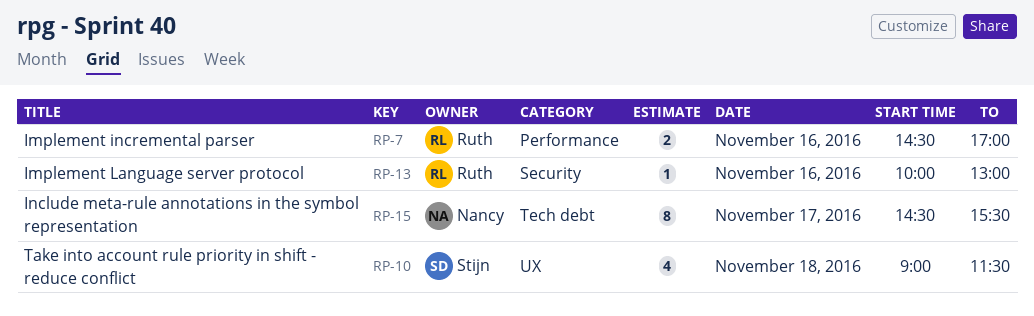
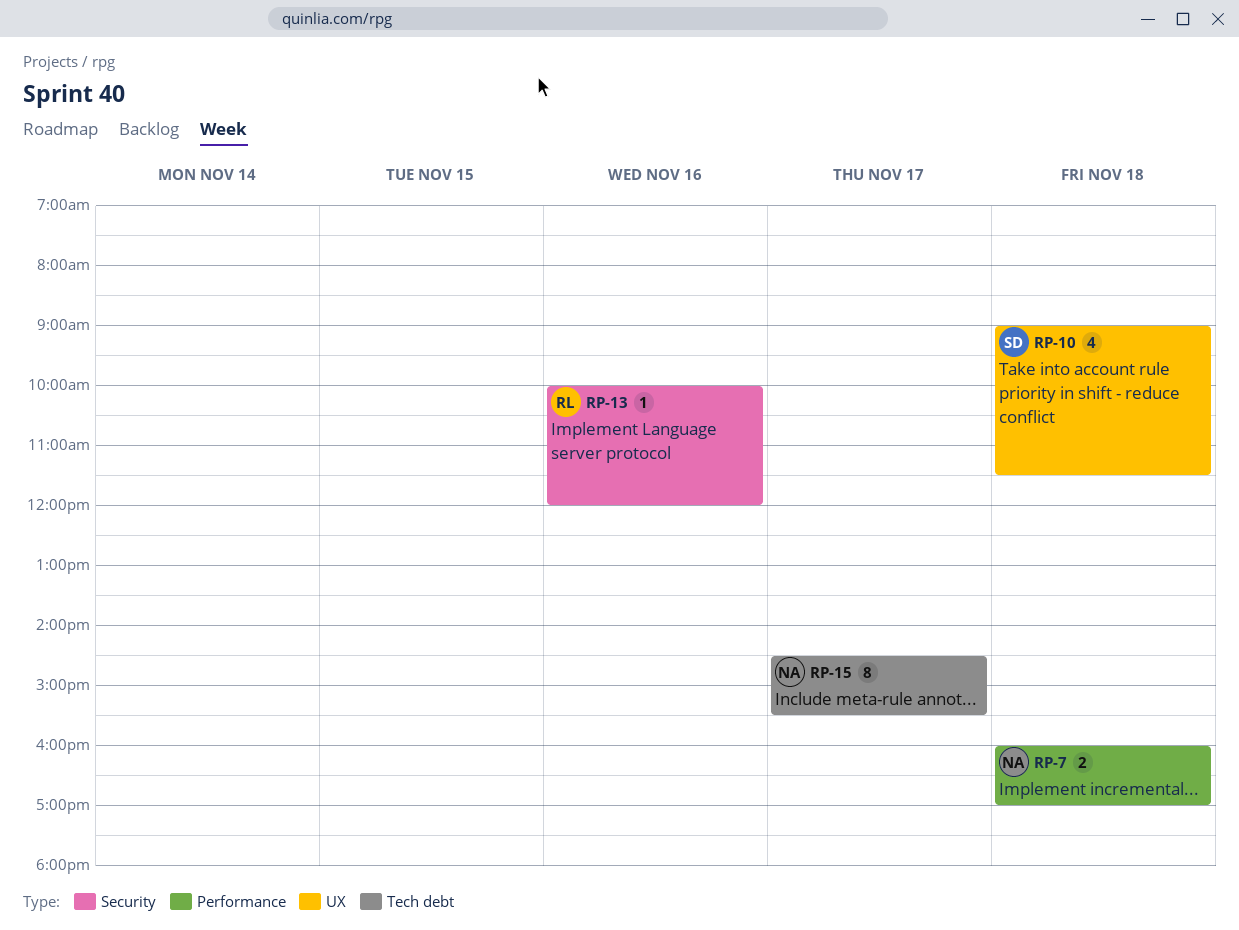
RP-7, owner: Ruth -> Nancy
RP-7, day: Nov 16 -> Nov 18
RP-7, begins: 14:30 -> 16:00
RP-13, ends: 13:00 -> 12:00

